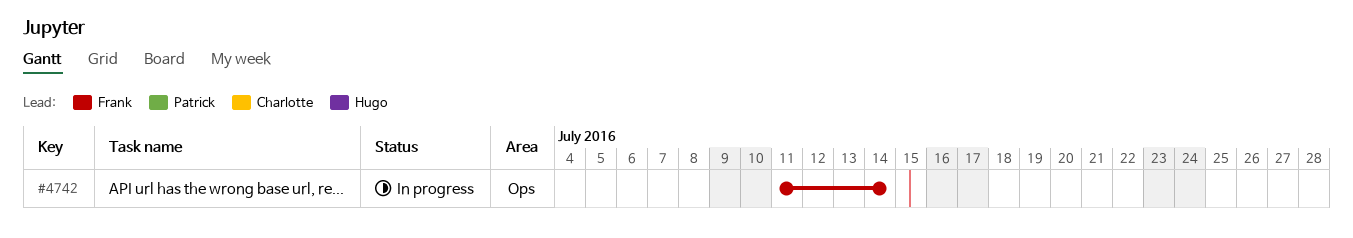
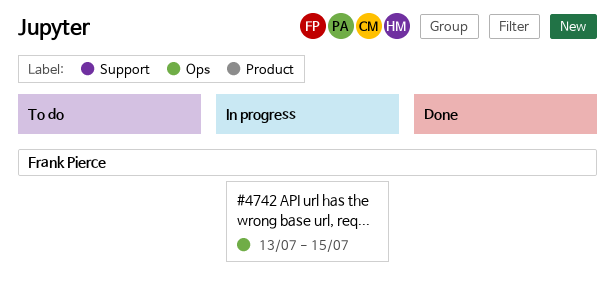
#4742, start: Jul 11 -> Jul 13
#4742, due: Jul 14 -> Jul 15

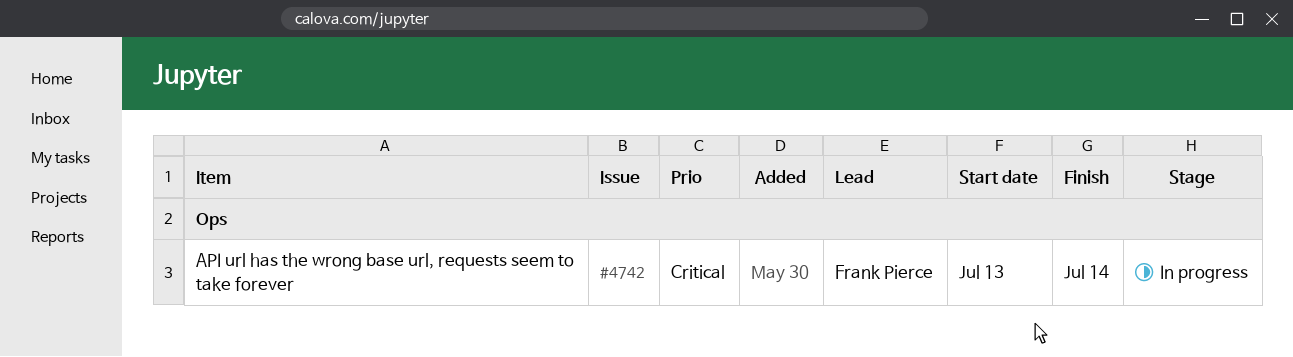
#4742, due: Jul 15 -> Jul 14

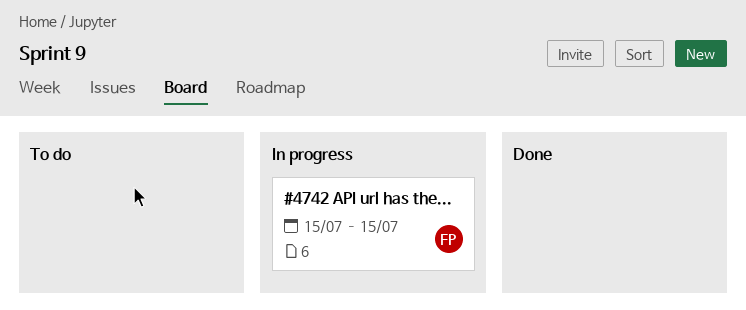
#4742, start: Jul 13 -> Jul 15
#4742, due: Jul 14 -> Jul 15

